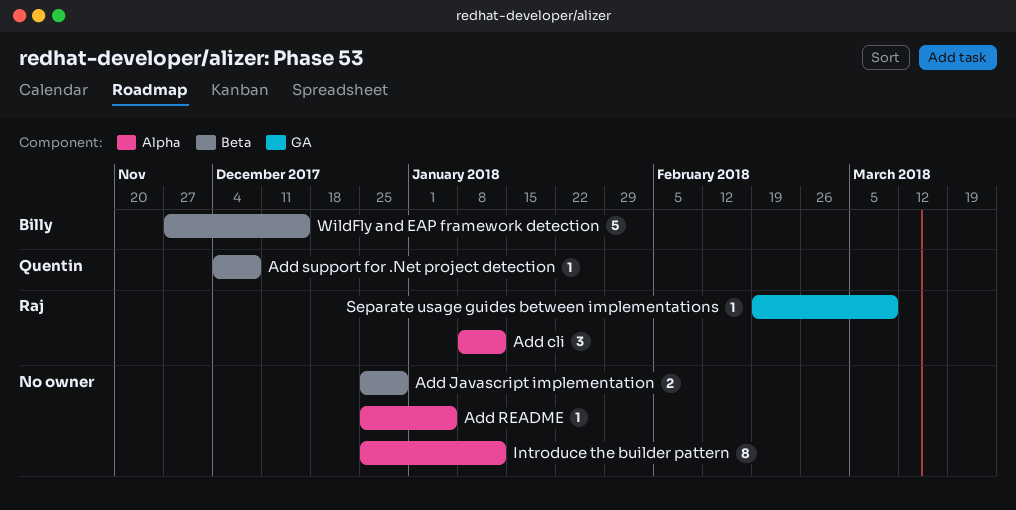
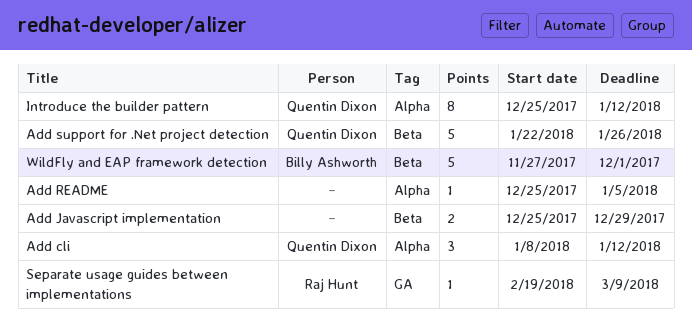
Add cli, owner: Raj Hunt -> Quentin Dixon
Add support for .Net project detection, estimate: 1 -> 5
Add support for .Net project detection, start: Dec 4 -> Jan 22
Add support for .Net project detection, due: Dec 8 -> Jan 26
Introduce the builder pattern, owner: none -> Quentin Dixon
WildFly and EAP framework detection, due: Dec 15 -> Dec 1

